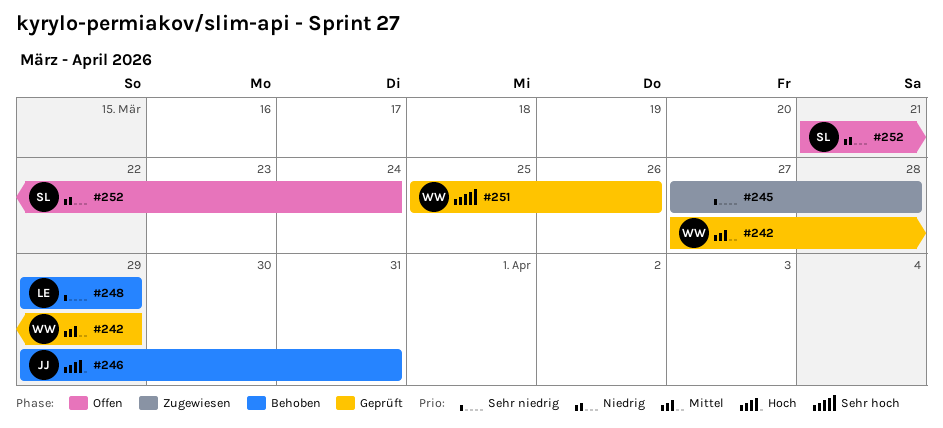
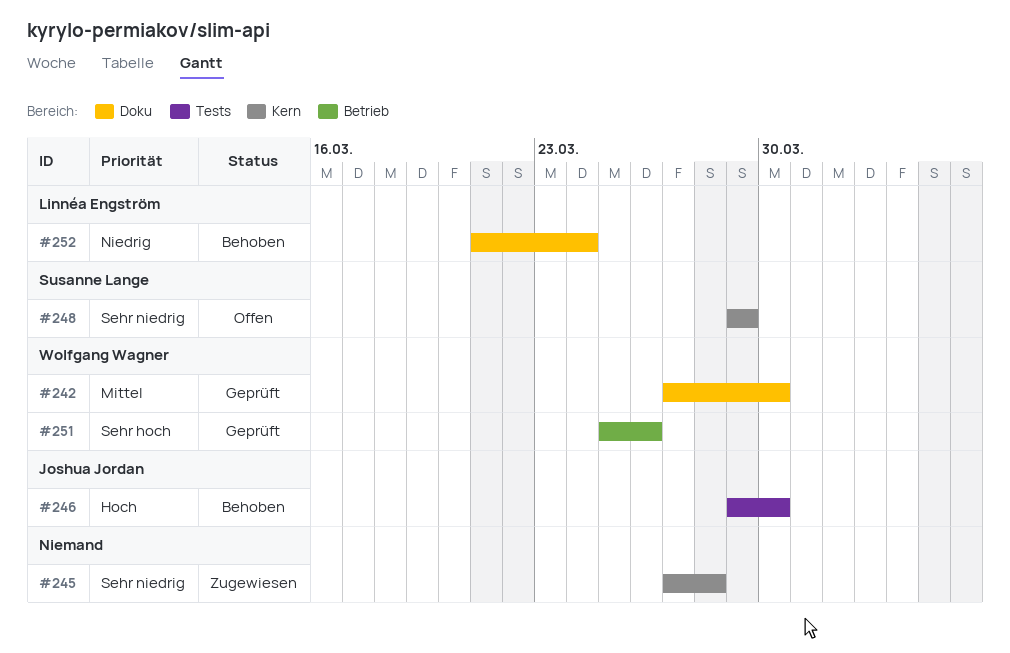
#242, due: Mar 29 -> Mar 30
#246, due: Mar 31 -> Mar 30
#248, status: Behoben -> Offen
#248, owner: Linnéa Engström -> Susanne Lange
#252, status: Offen -> Behoben
#252, owner: Susanne Lange -> Linnéa Engström

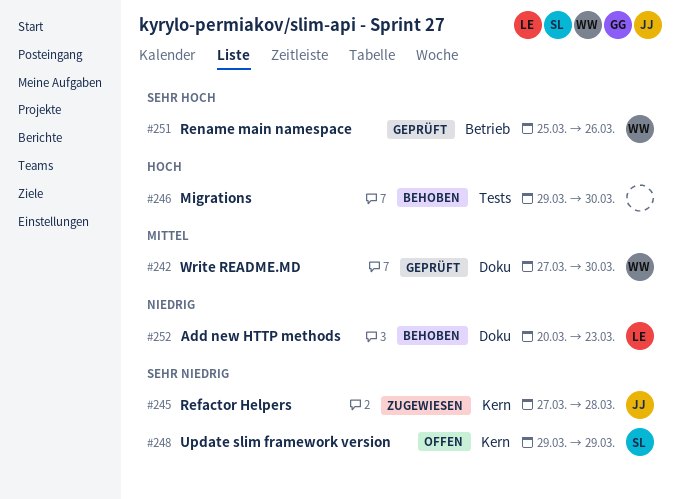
#245, owner: none -> Joshua Jordan
#246, owner: Joshua Jordan -> none
#252, start: Mar 21 -> Mar 20
#252, due: Mar 24 -> Mar 23

